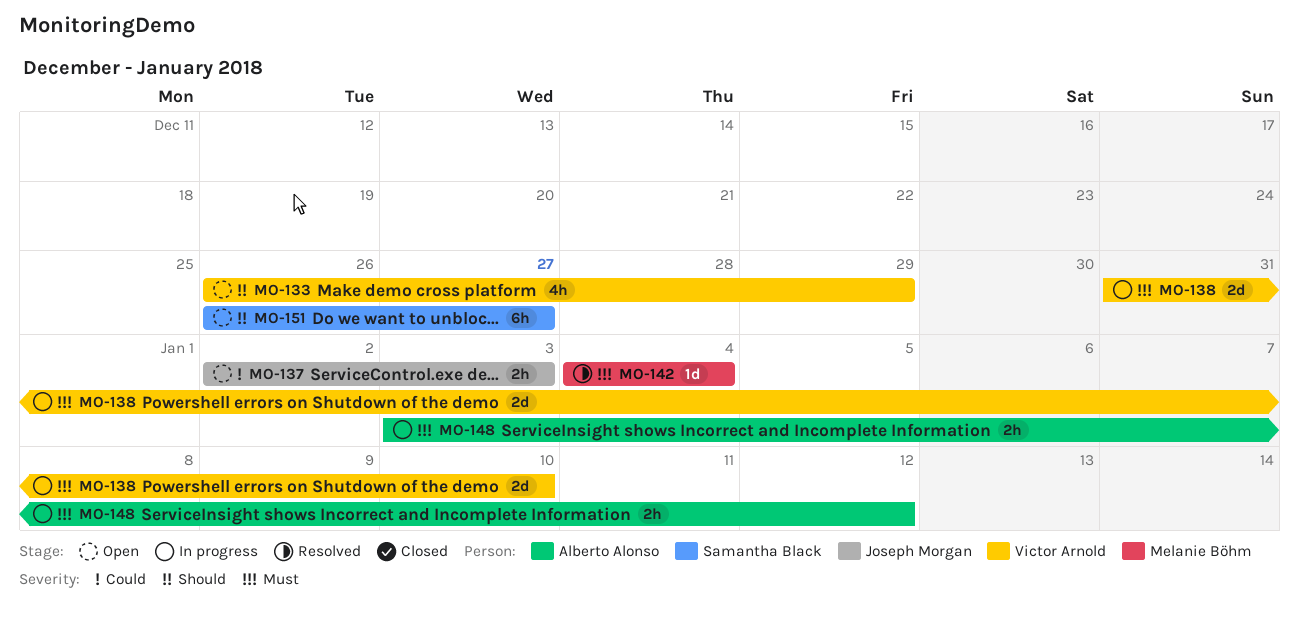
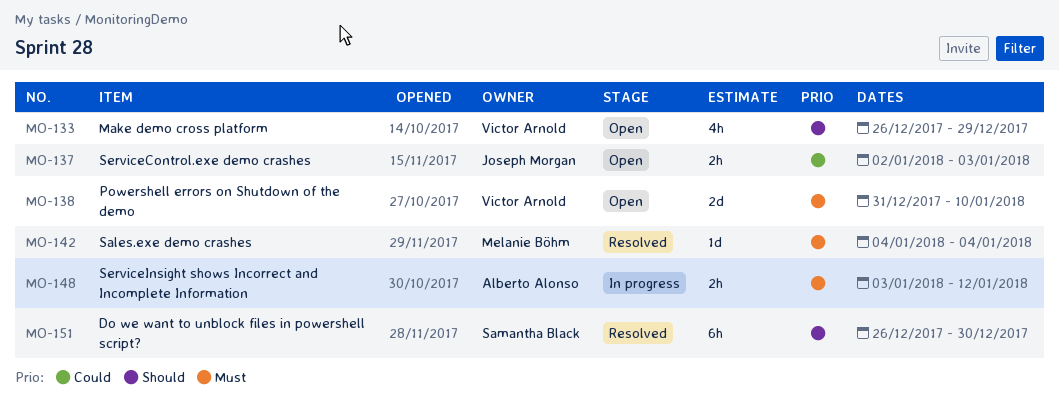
MO-138, status: In progress -> Open
MO-151, status: Open -> Resolved
MO-151, due: Dec 27 -> Dec 30

